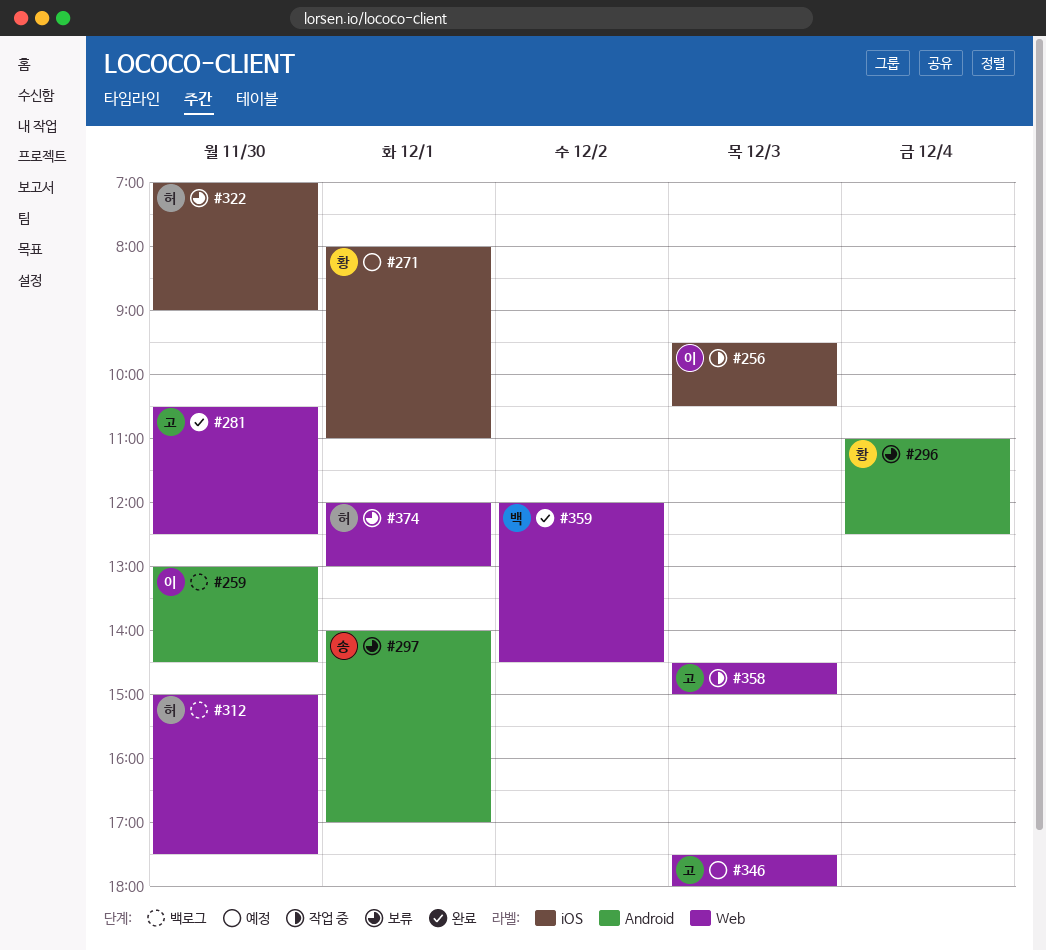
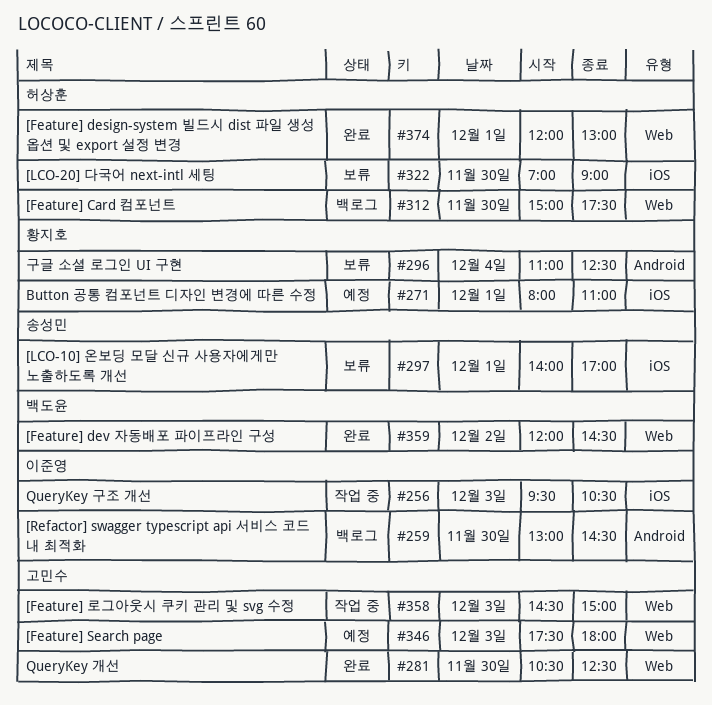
#297, label: Android -> iOS
#374, status: 보류 -> 완료

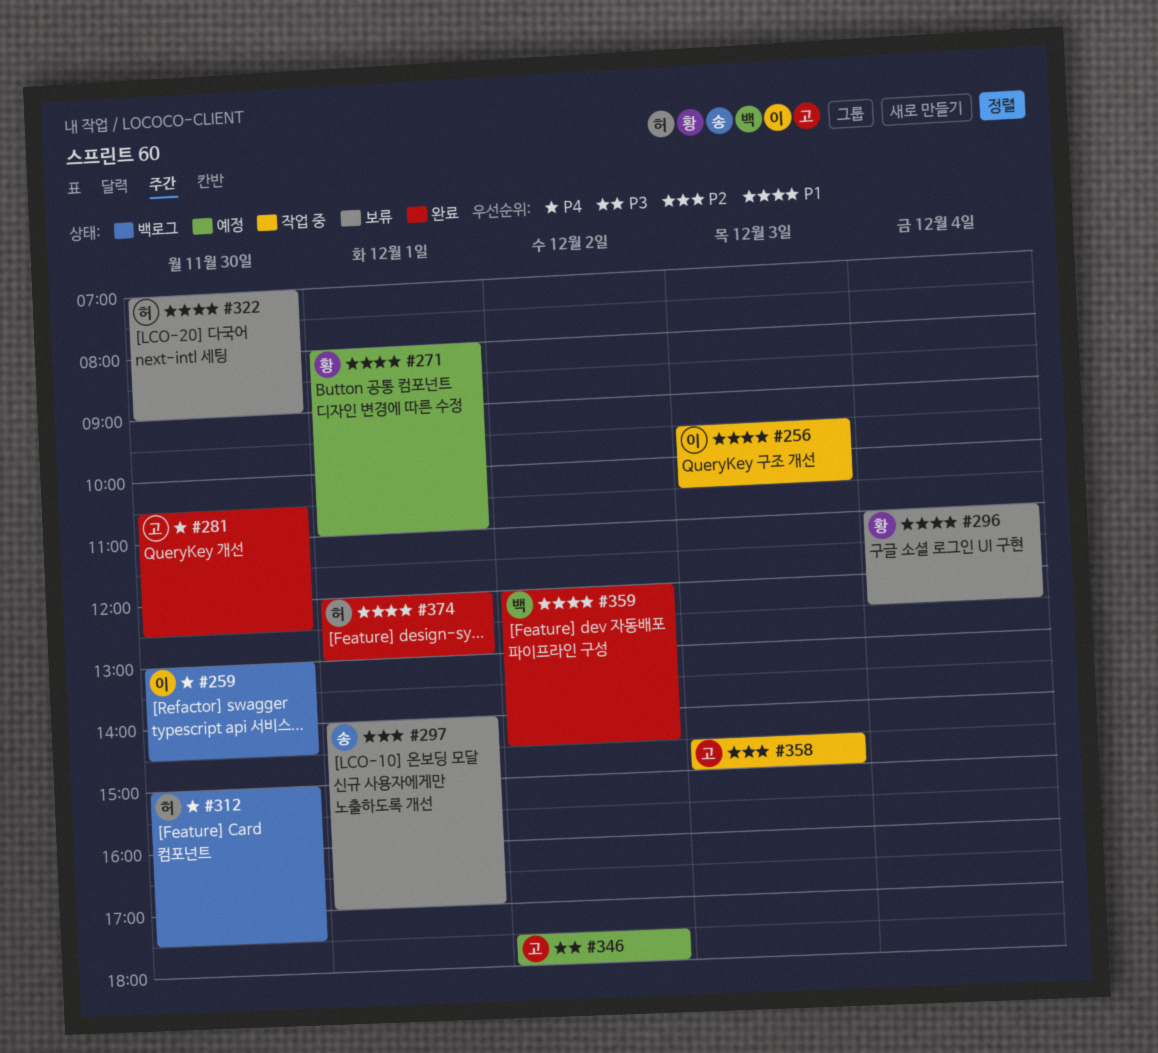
#346, day: Dec 3 -> Dec 2

